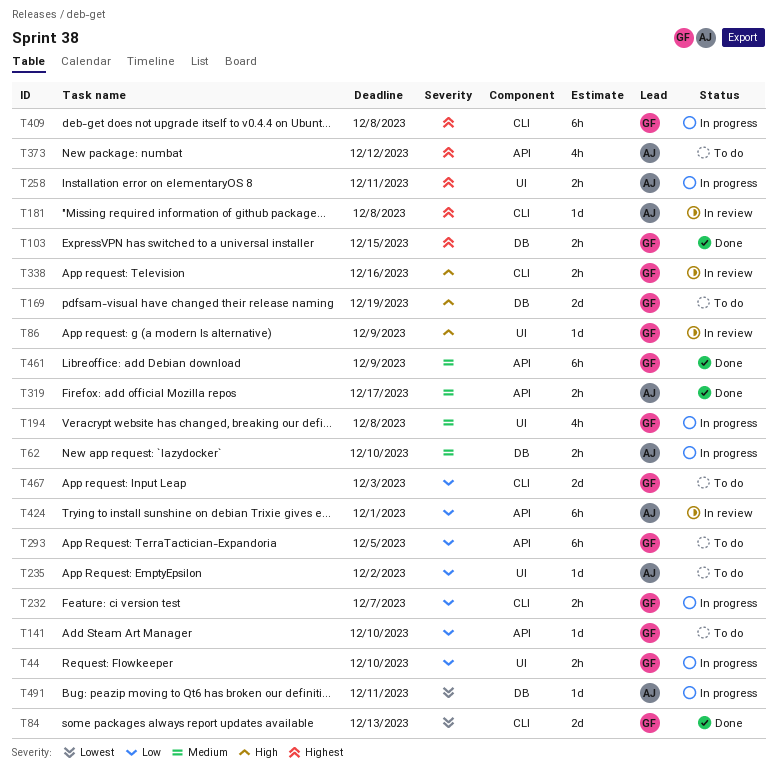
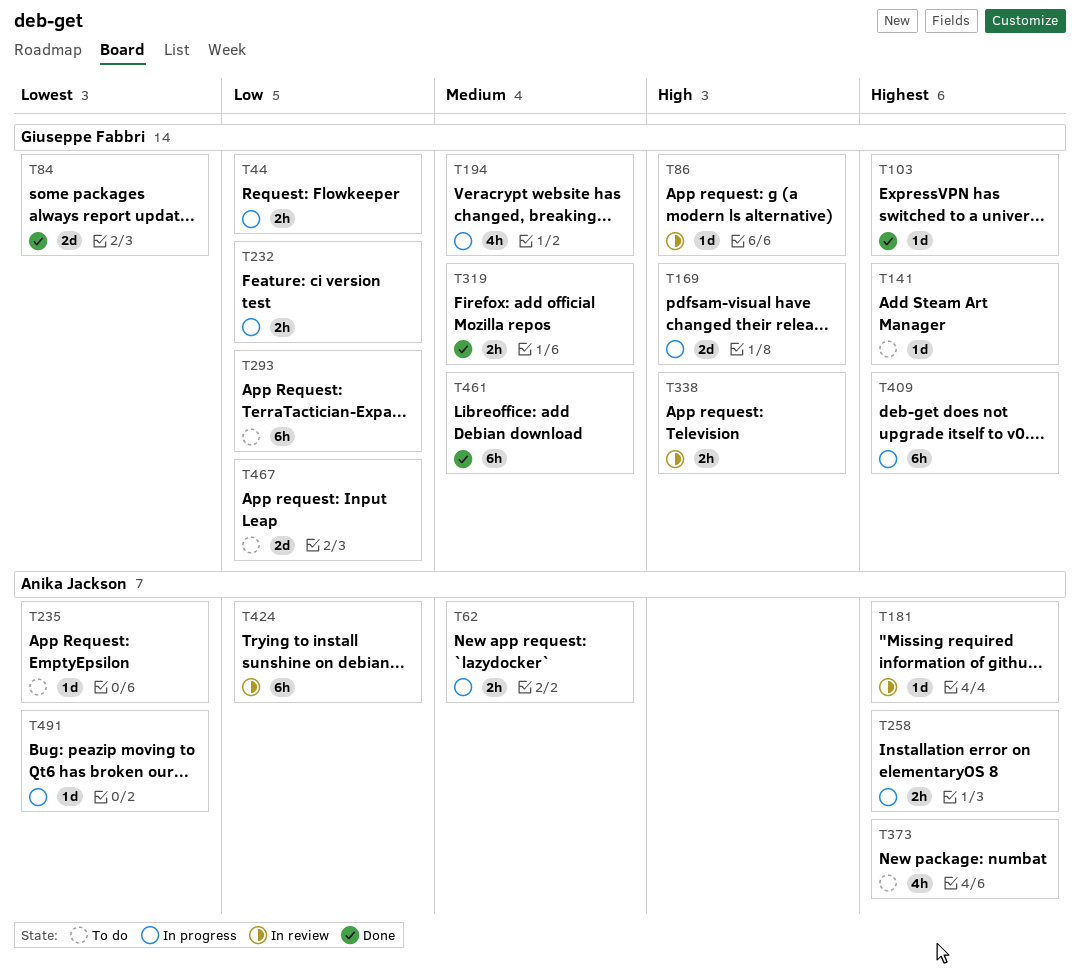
T103, estimate: 2h -> 1d
T141, priority: Low -> Highest
T169, status: To do -> In progress
T235, priority: Low -> Lowest
T319, owner: Anika Jackson -> Giuseppe Fabbri

